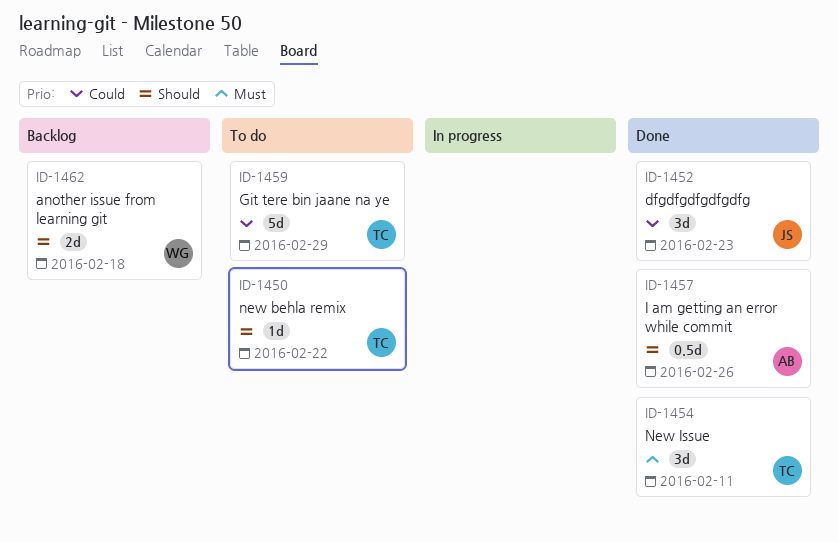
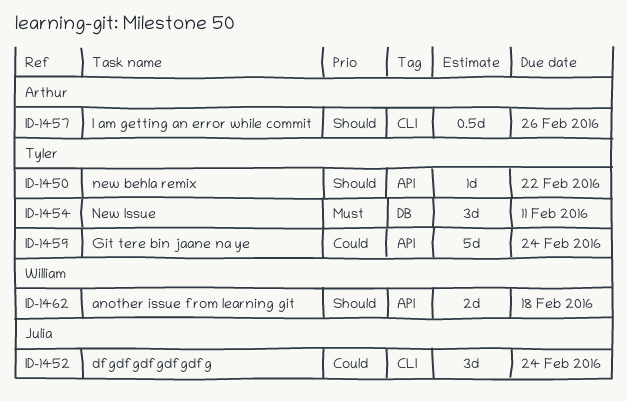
ID-1452, due: Feb 23 -> Feb 24
ID-1459, due: Feb 29 -> Feb 24

